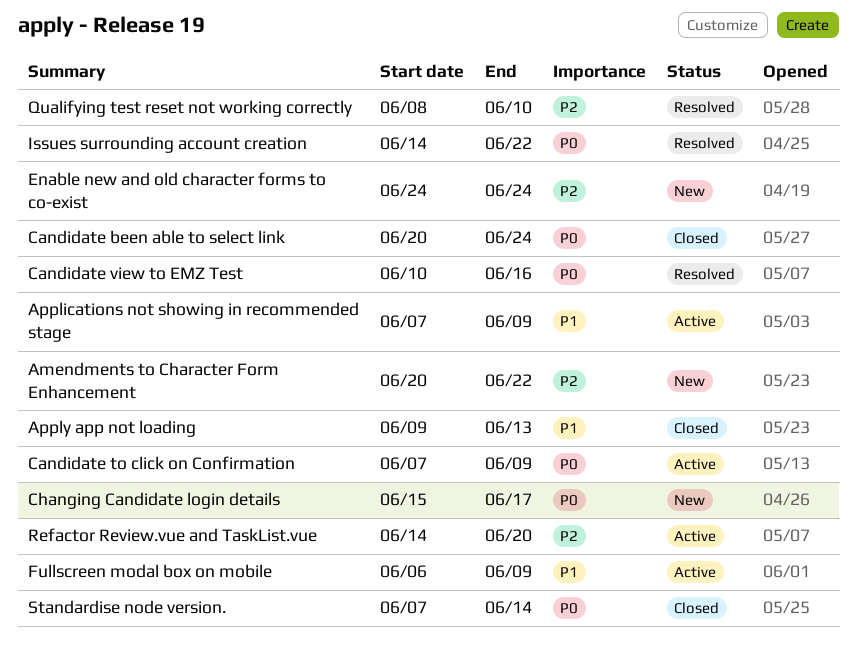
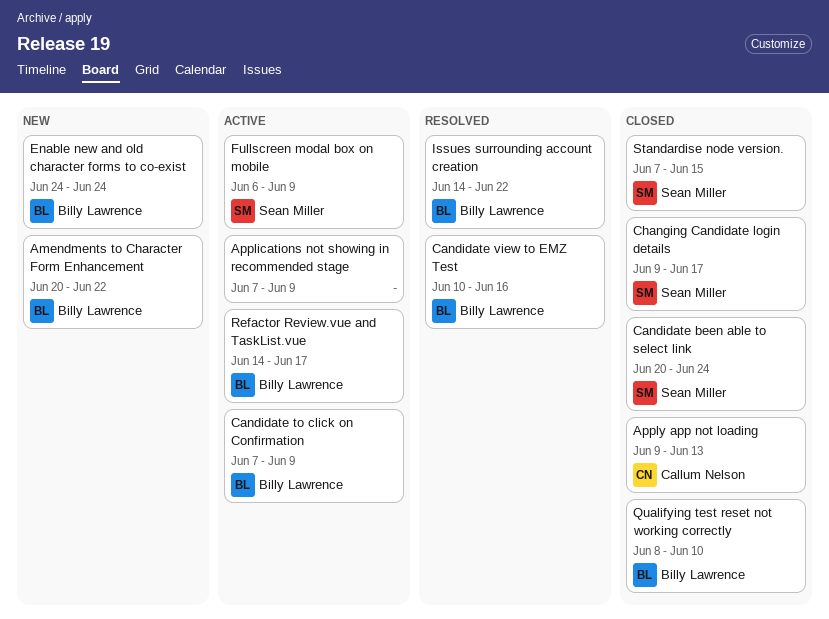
Changing Candidate login details, status: New -> Closed
Changing Candidate login details, start: Jun 15 -> Jun 9
Qualifying test reset not working correctly, status: Resolved -> Closed
Refactor Review.vue and TaskList.vue, due: Jun 20 -> Jun 17
Standardise node version., due: Jun 14 -> Jun 15

